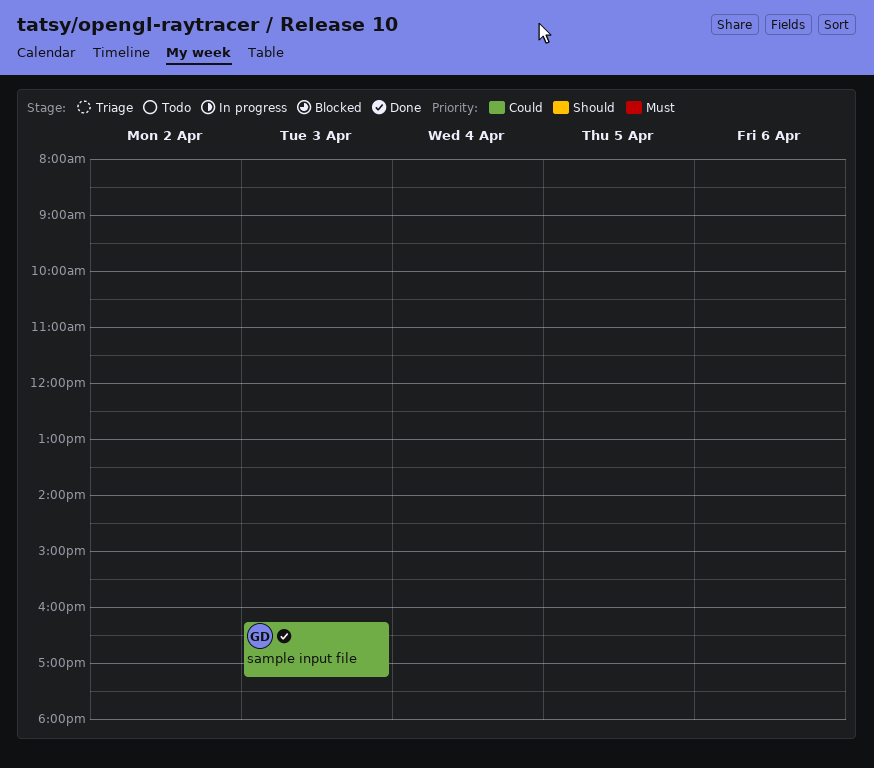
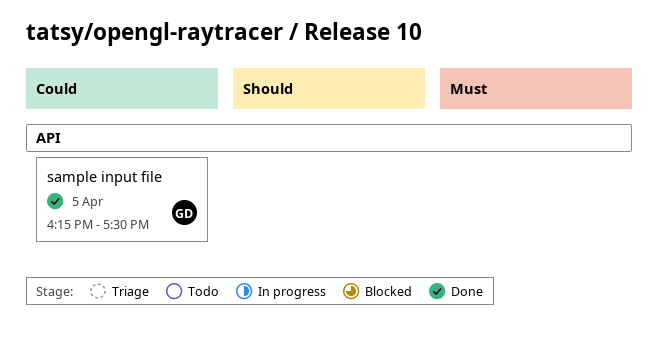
sample input file, day: Apr 3 -> Apr 5
sample input file, ends: 17:15 -> 17:30

